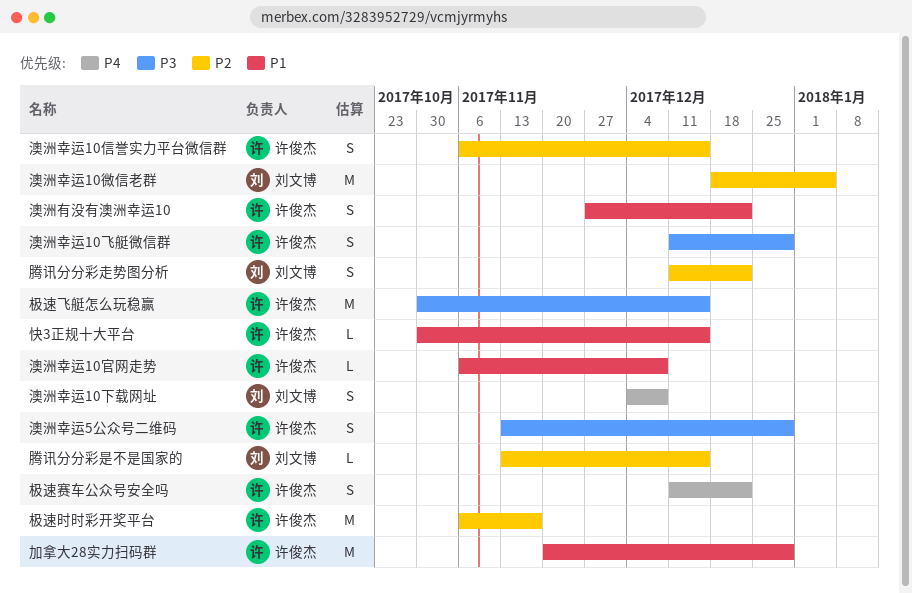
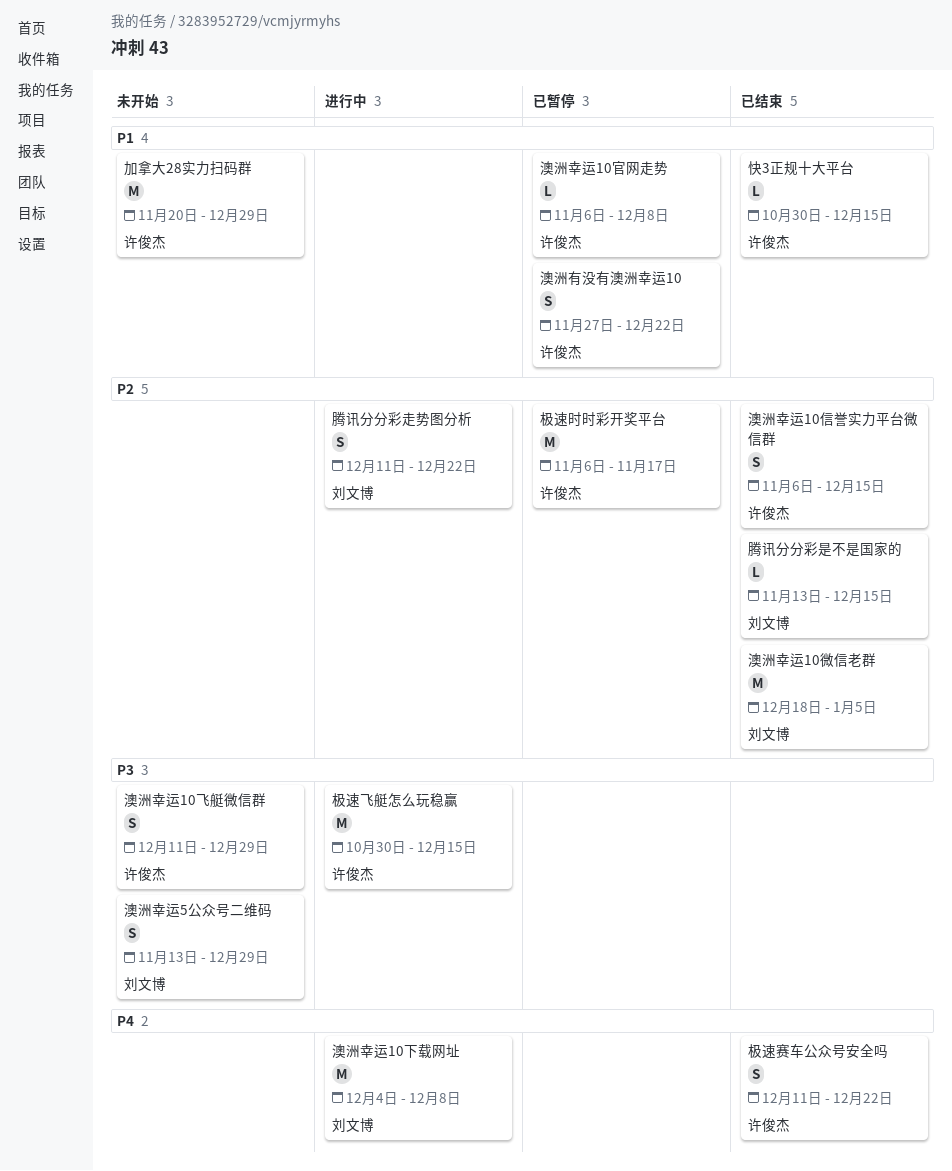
澳洲幸运10下载网址, estimate: S -> M
澳洲幸运5公众号二维码, owner: 许俊杰 -> 刘文博

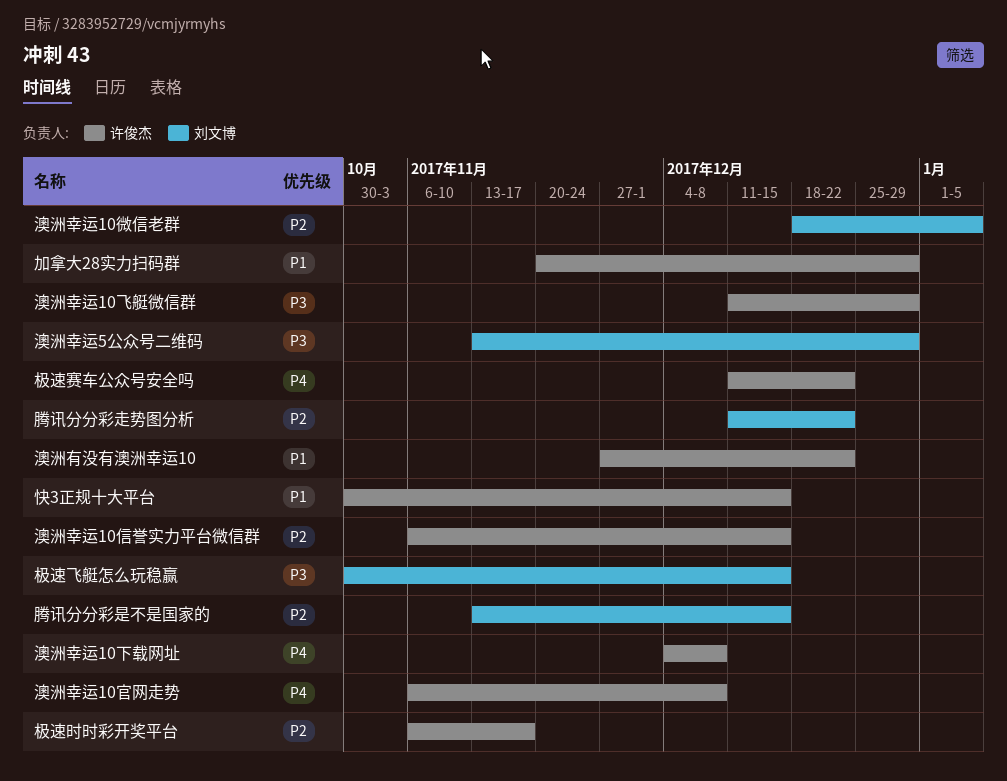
极速飞艇怎么玩稳赢, owner: 许俊杰 -> 刘文博
澳洲幸运10下载网址, owner: 刘文博 -> 许俊杰
澳洲幸运10官网走势, priority: P1 -> P4

